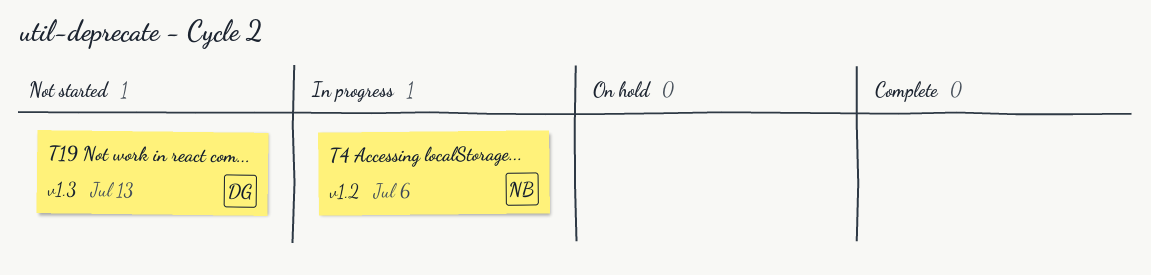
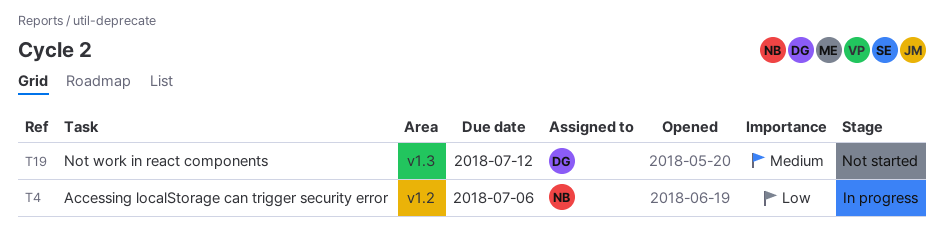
T19, due: Jul 13 -> Jul 12

